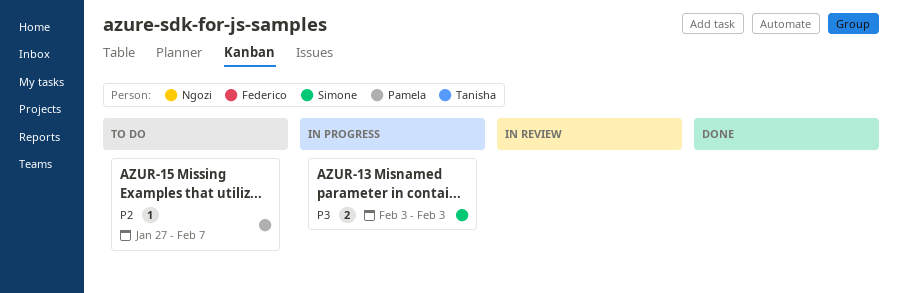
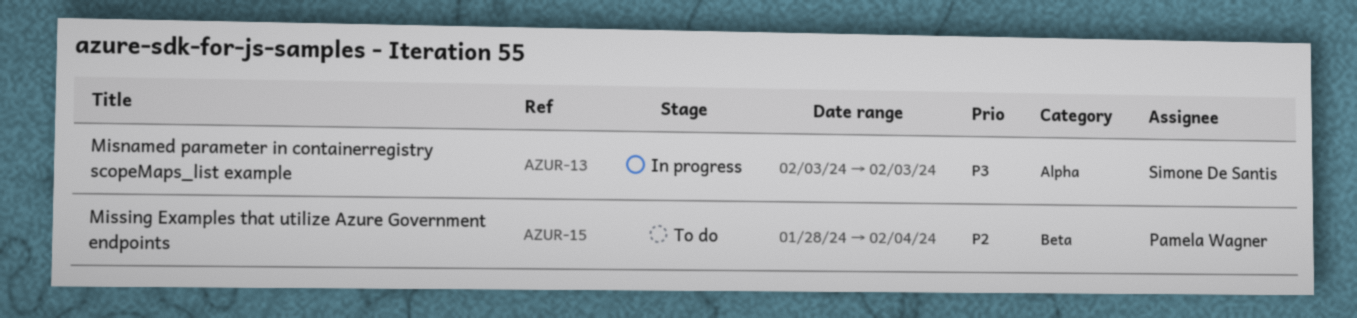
AZUR-15, start: Jan 27 -> Jan 28
AZUR-15, due: Feb 7 -> Feb 4

